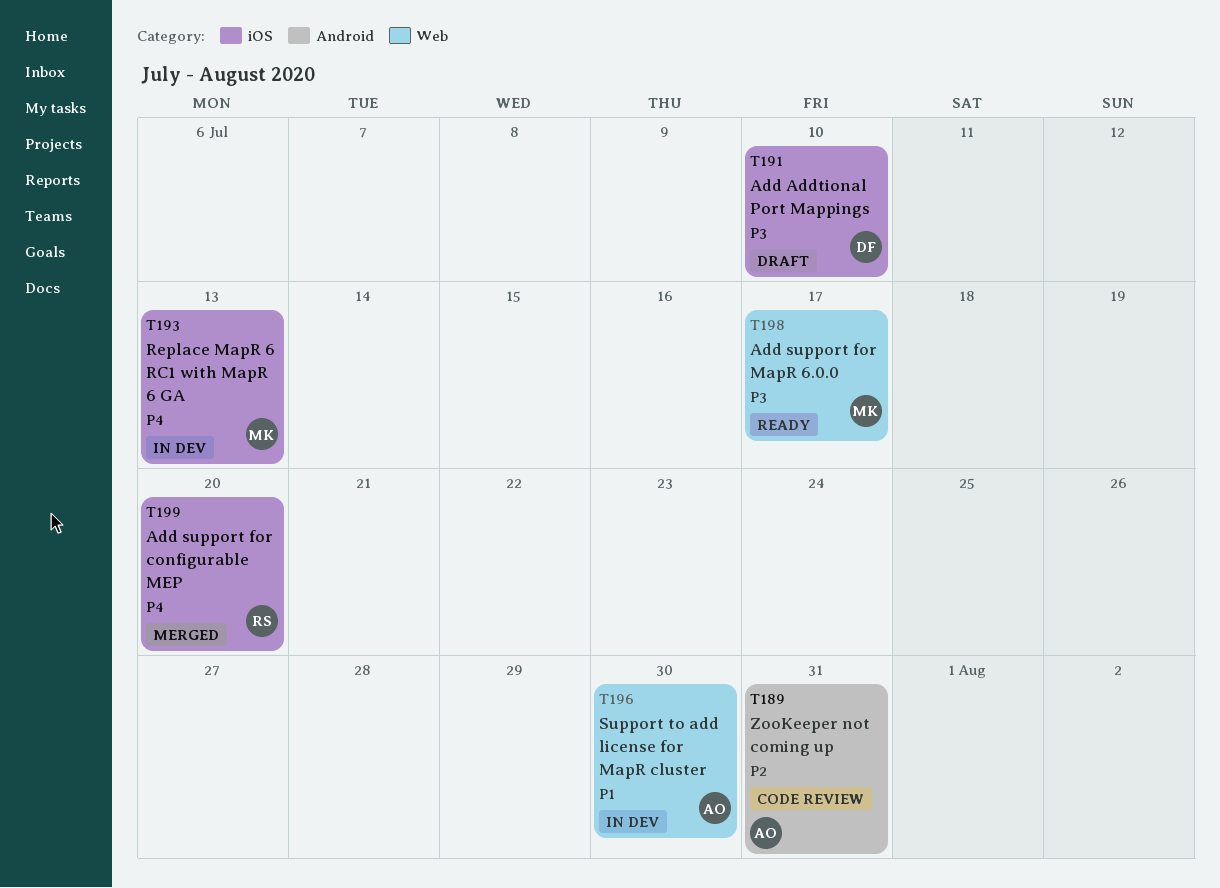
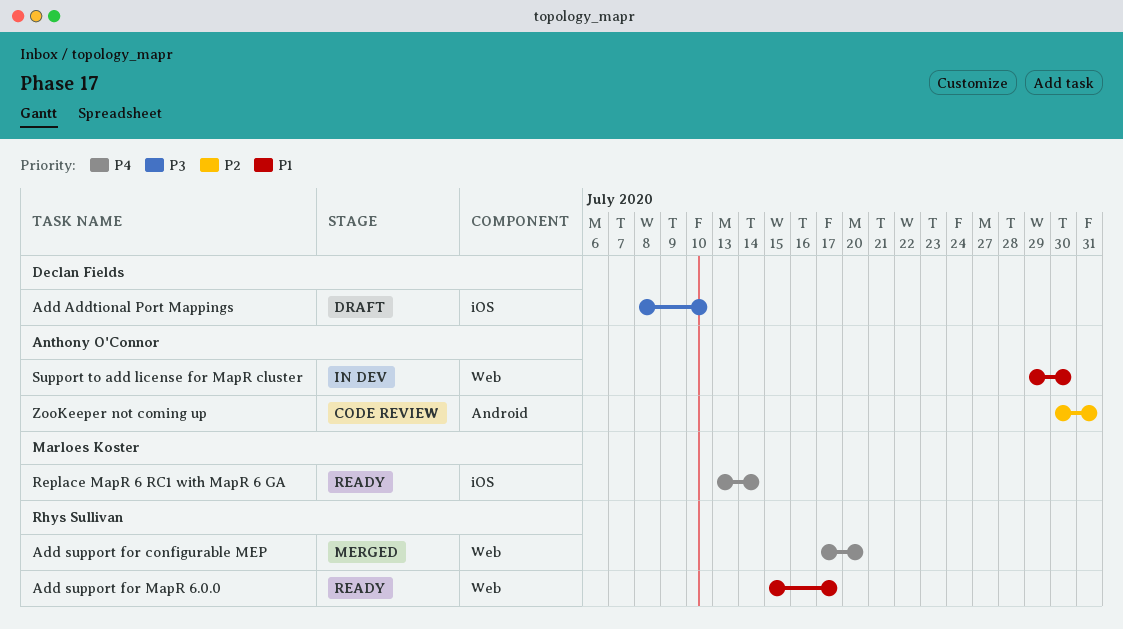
Add support for configurable MEP, label: iOS -> Web
Add support for MapR 6.0.0, owner: Marloes Koster -> Rhys Sullivan
Add support for MapR 6.0.0, priority: P3 -> P1
Replace MapR 6 RC1 with MapR 6 GA, status: In dev -> Ready
Replace MapR 6 RC1 with MapR 6 GA, due: Jul 13 -> Jul 14

